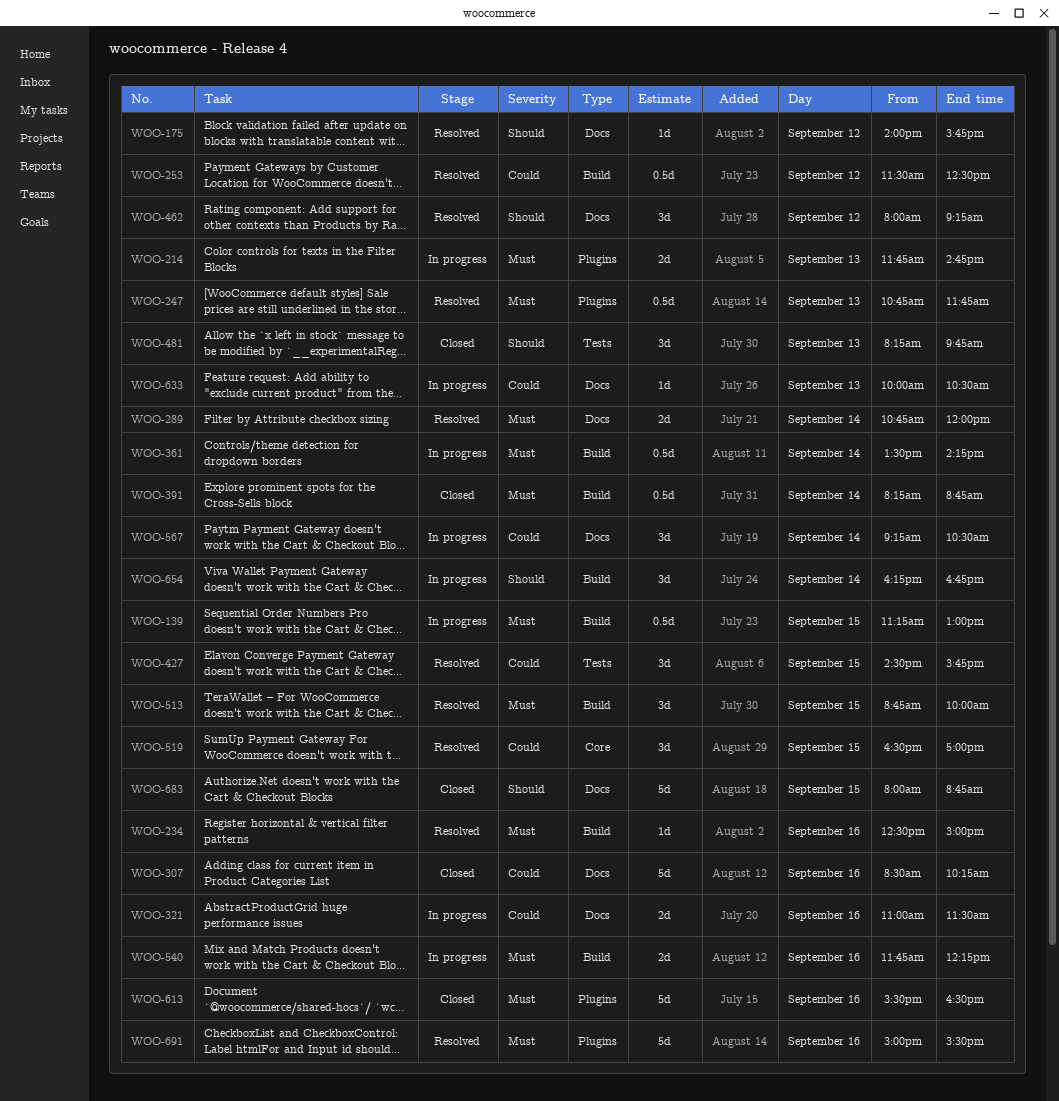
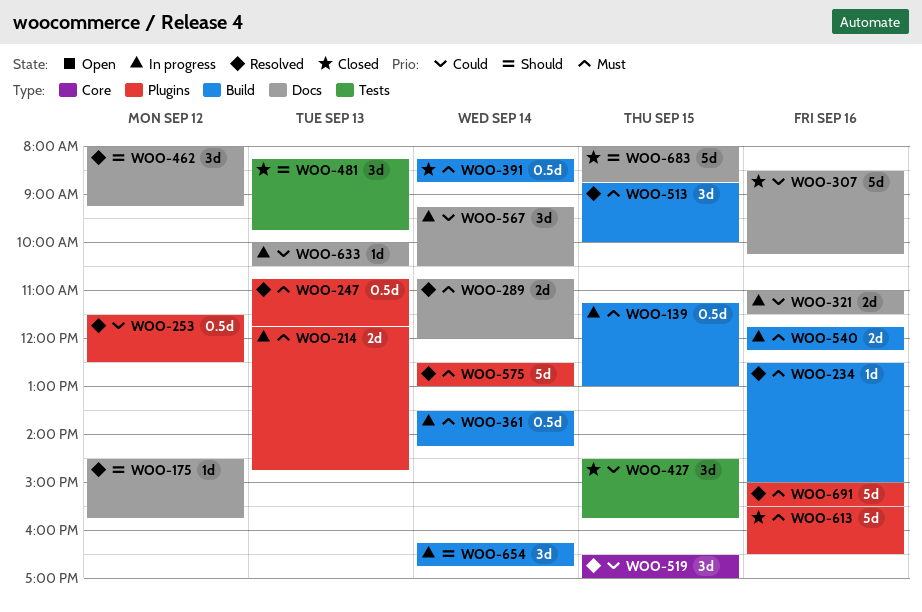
WOO-175, begins: 14:00 -> 14:30
WOO-253, label: Build -> Plugins
WOO-427, status: Resolved -> Closed
WOO-575: none -> present

